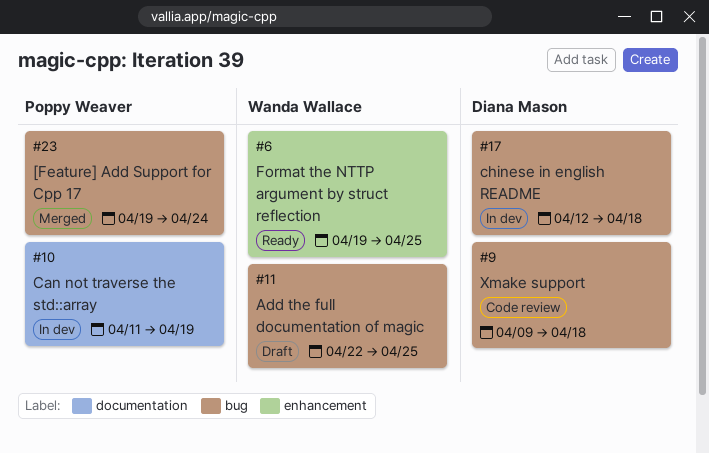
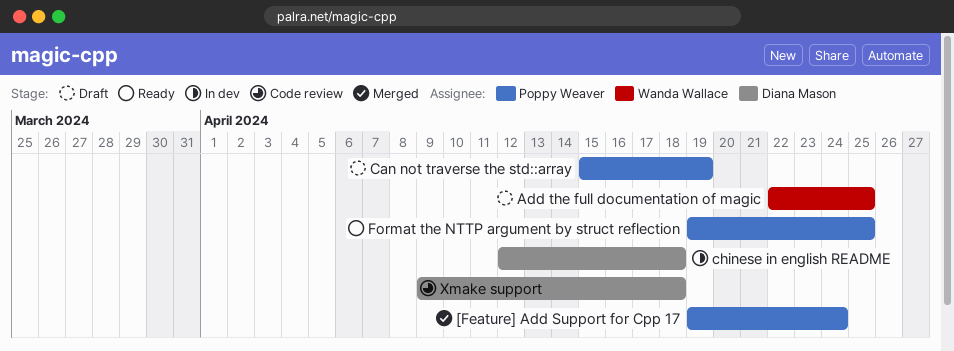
Can not traverse the std::array, status: In dev -> Draft
Can not traverse the std::array, start: Apr 11 -> Apr 15
Format the NTTP argument by struct reflection, owner: Wanda Wallace -> Poppy Weaver

